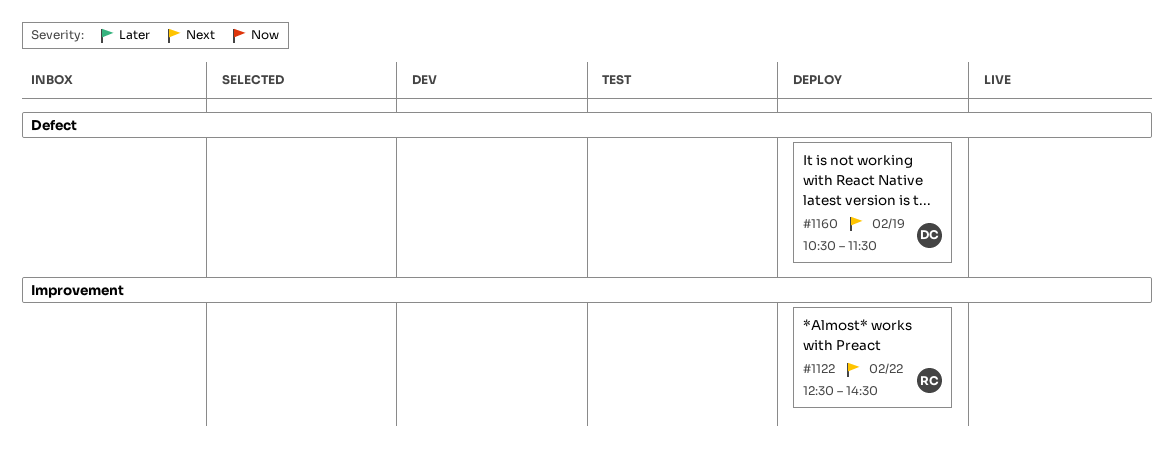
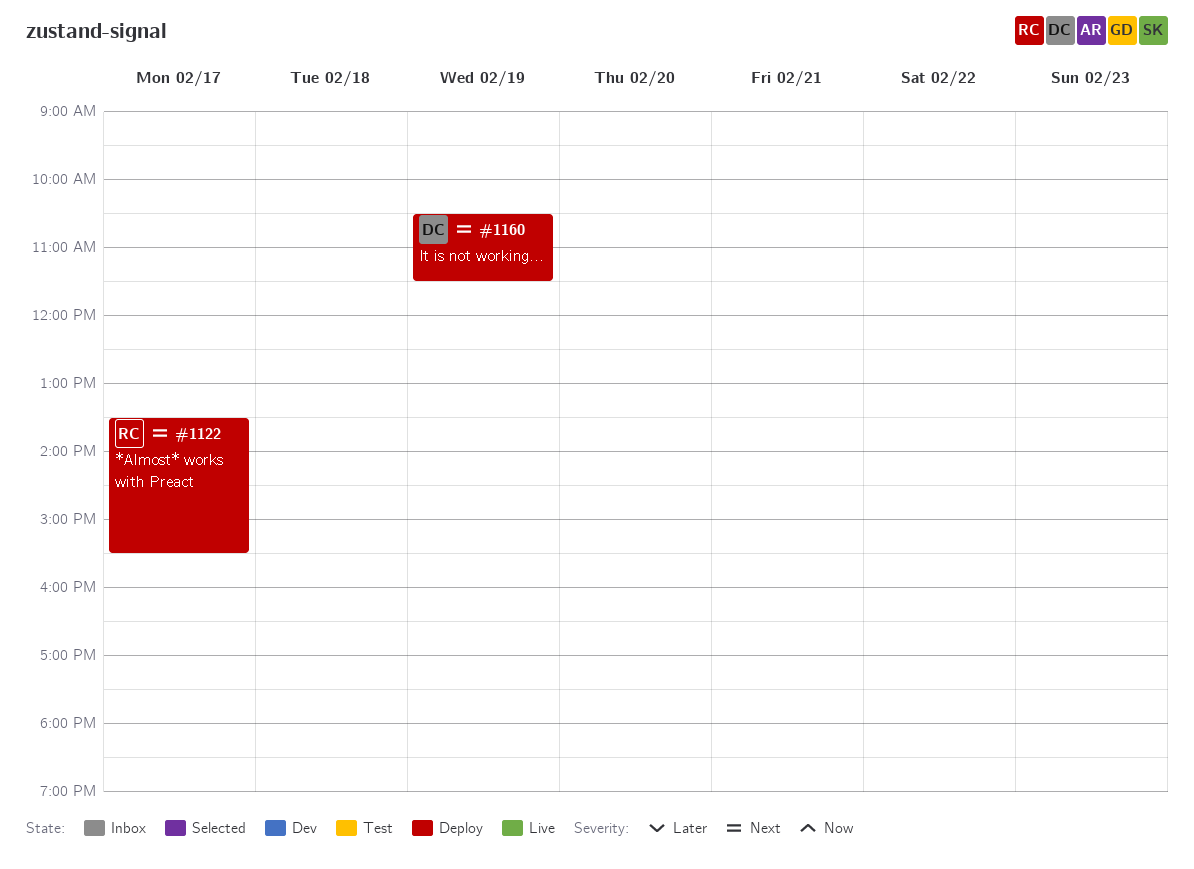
#1122, day: Feb 22 -> Feb 17
#1122, begins: 12:30 -> 13:30
#1122, ends: 14:30 -> 15:30

